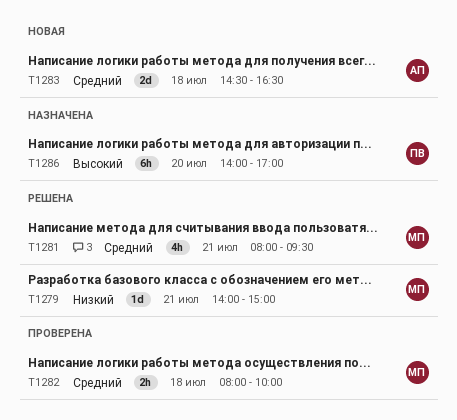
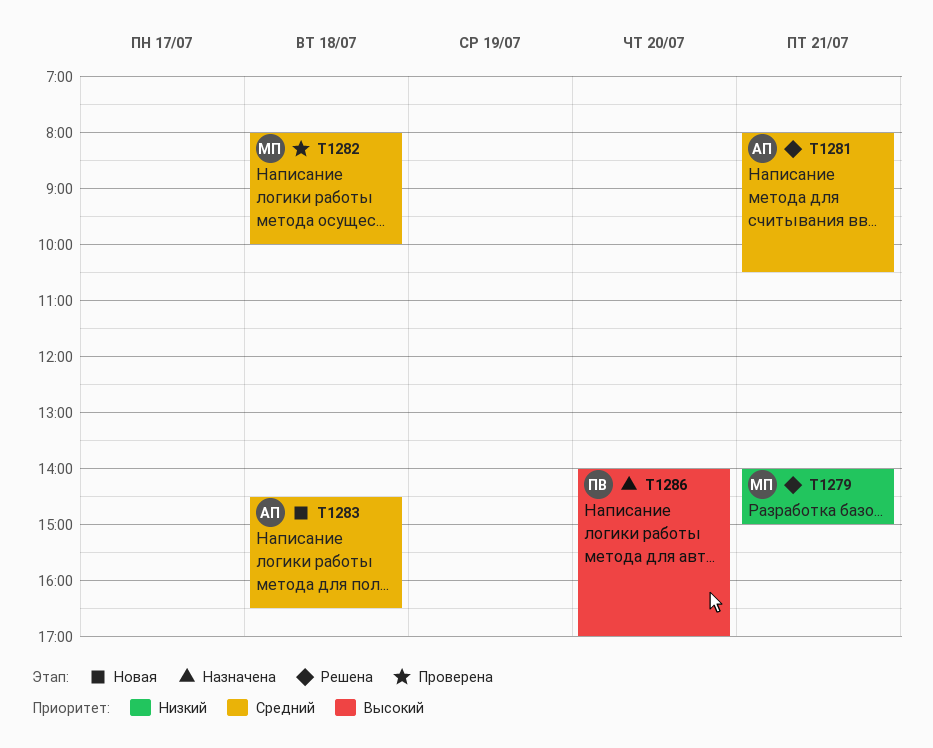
T1281, owner: МП -> АП
T1281, ends: 09:30 -> 10:30

